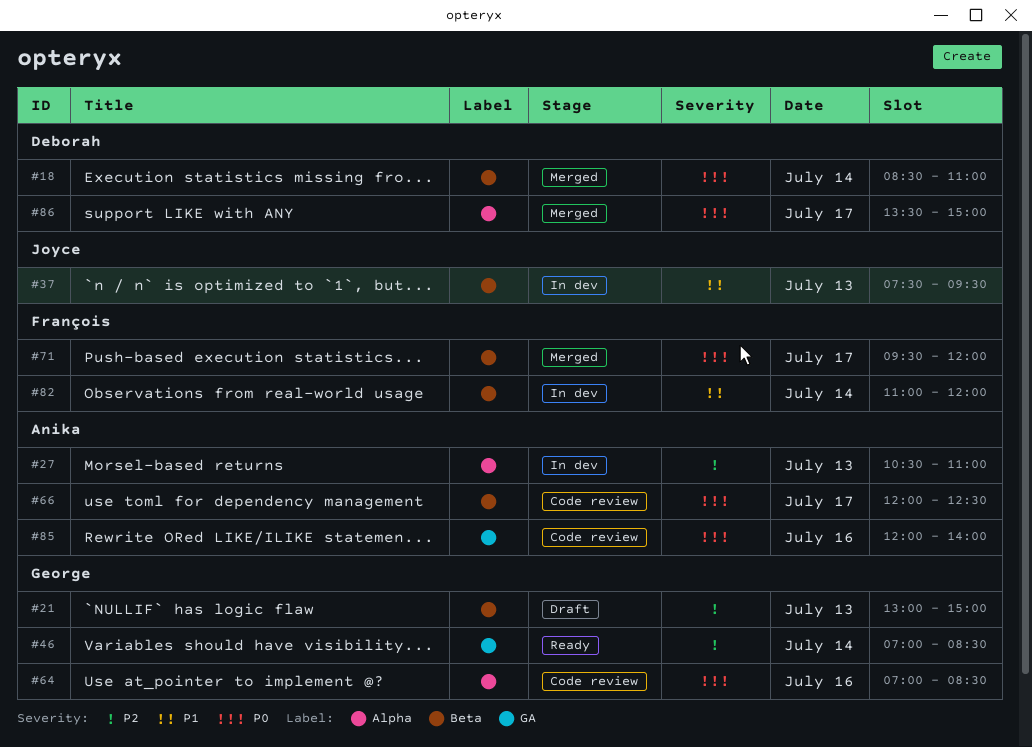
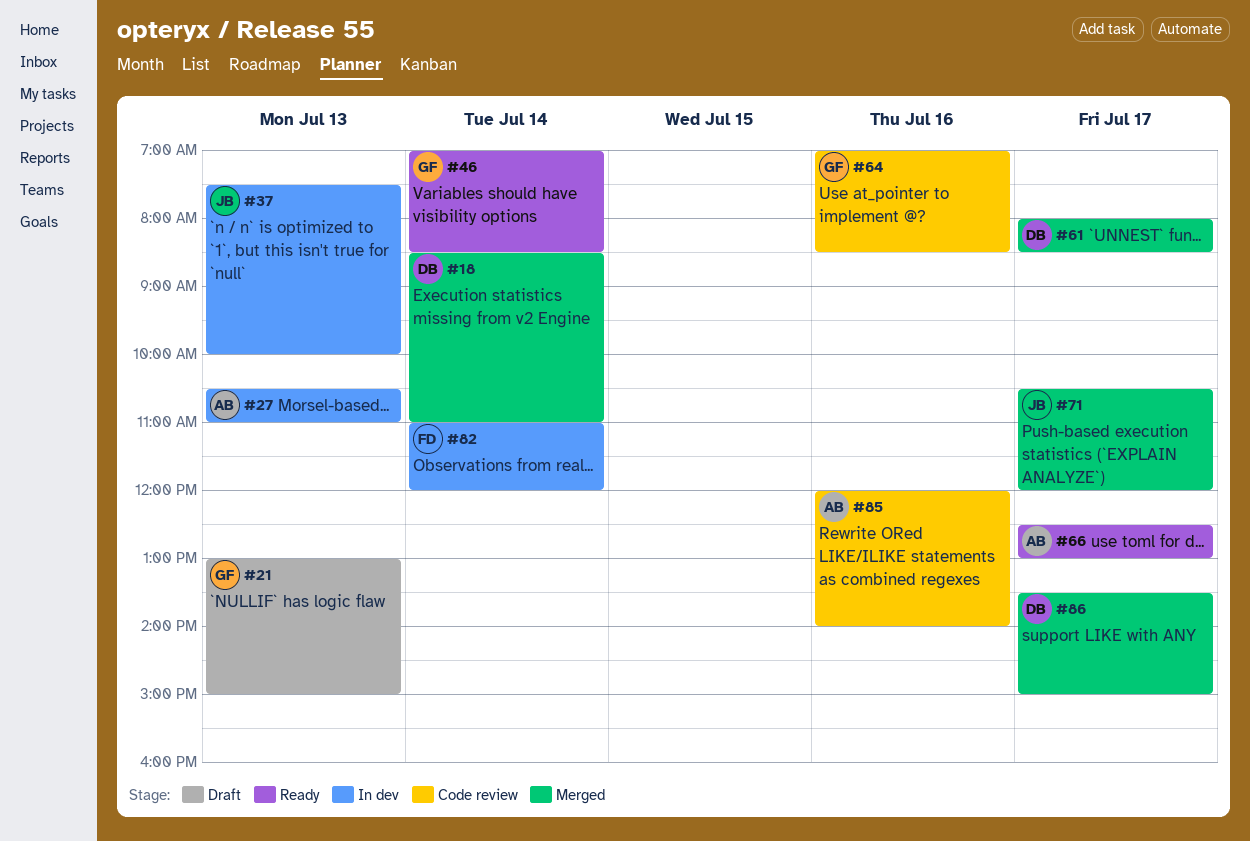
#37, ends: 09:30 -> 10:00
#61: none -> present
#66, status: Code review -> Ready
#66, begins: 12:00 -> 12:30
#66, ends: 12:30 -> 13:00
#71, owner: François -> Joyce
#71, begins: 09:30 -> 10:30

